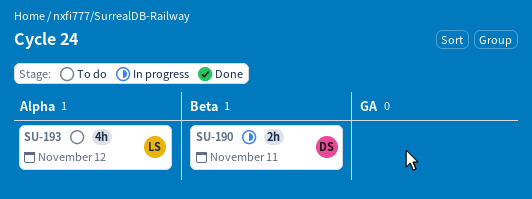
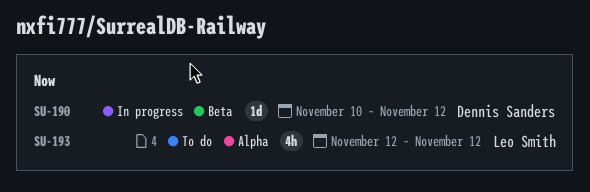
SU-190, estimate: 2h -> 1d
SU-190, due: Nov 11 -> Nov 12

